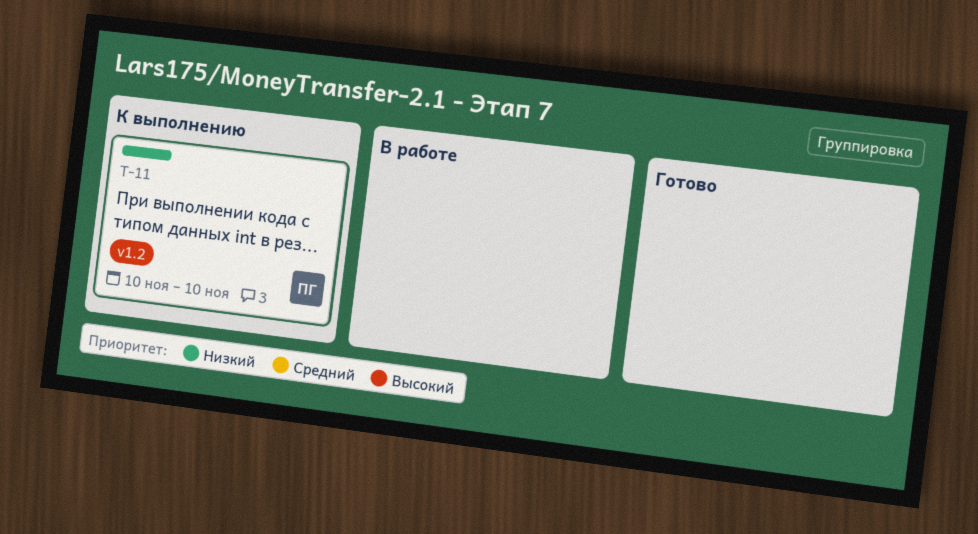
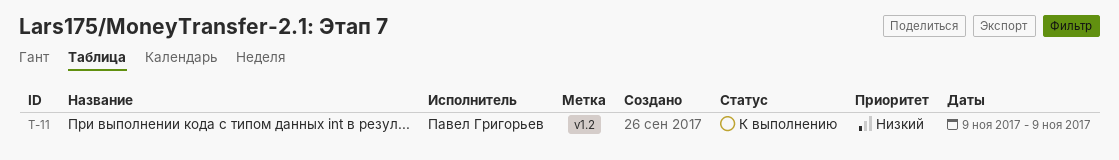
T-11, start: Nov 10 -> Nov 9
T-11, due: Nov 10 -> Nov 9

